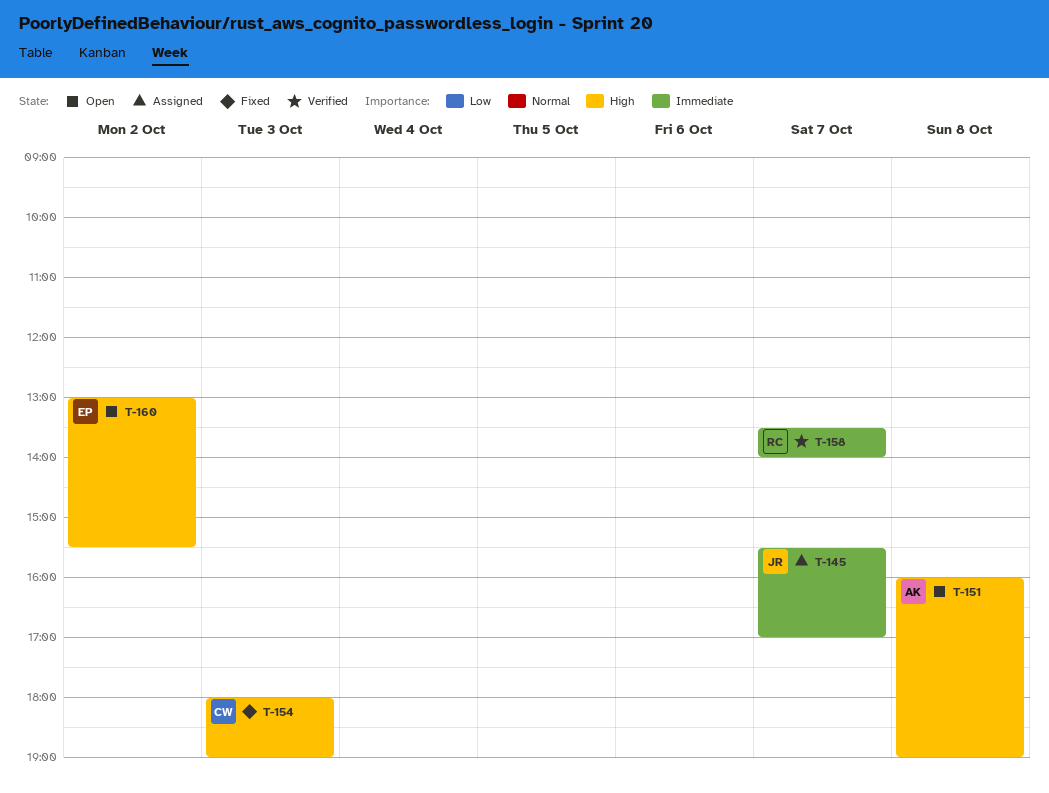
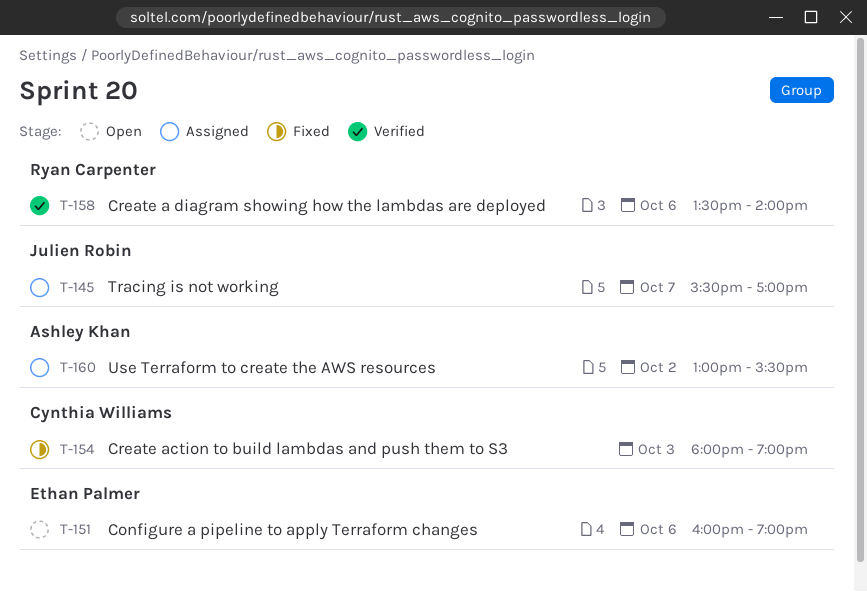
T-151, owner: Ashley Khan -> Ethan Palmer
T-151, day: Oct 8 -> Oct 6
T-158, day: Oct 7 -> Oct 6
T-160, status: Open -> Assigned
T-160, owner: Ethan Palmer -> Ashley Khan

